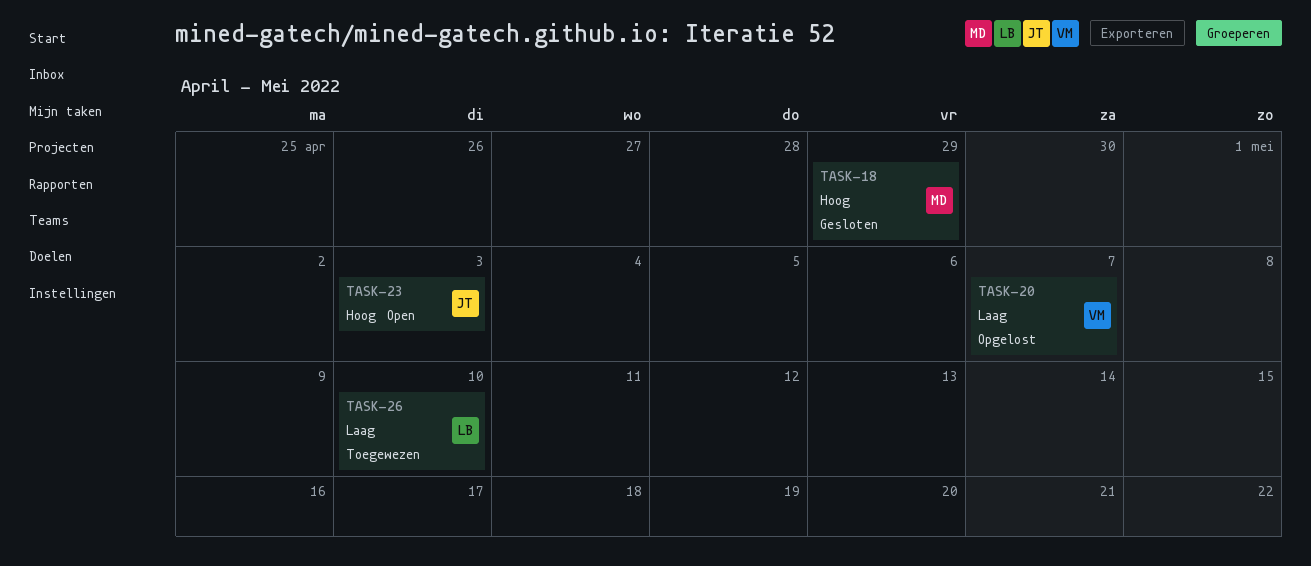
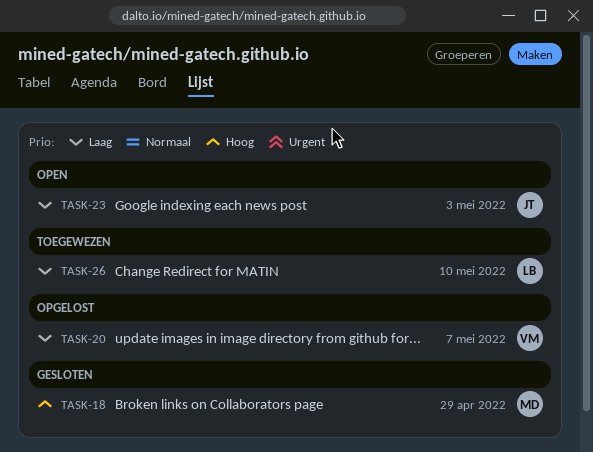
TASK-23, priority: Hoog -> Laag

